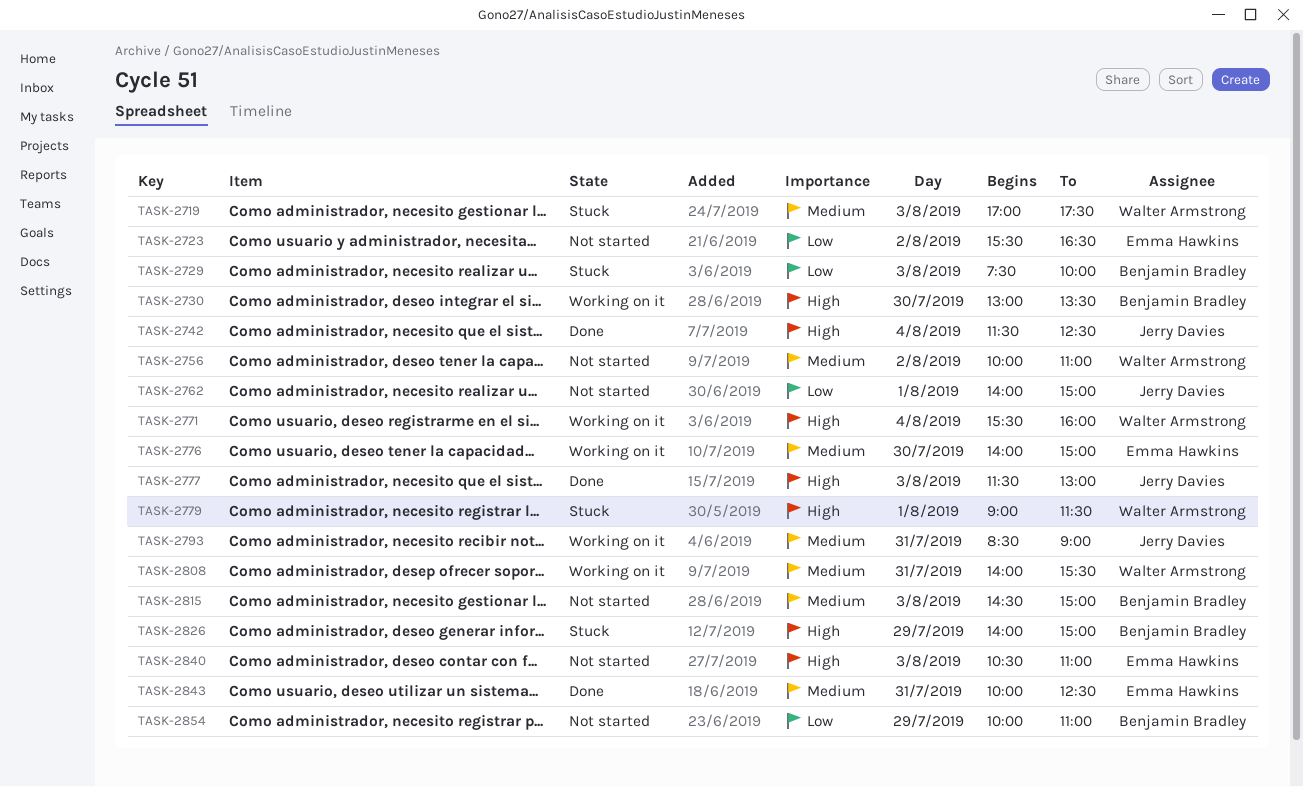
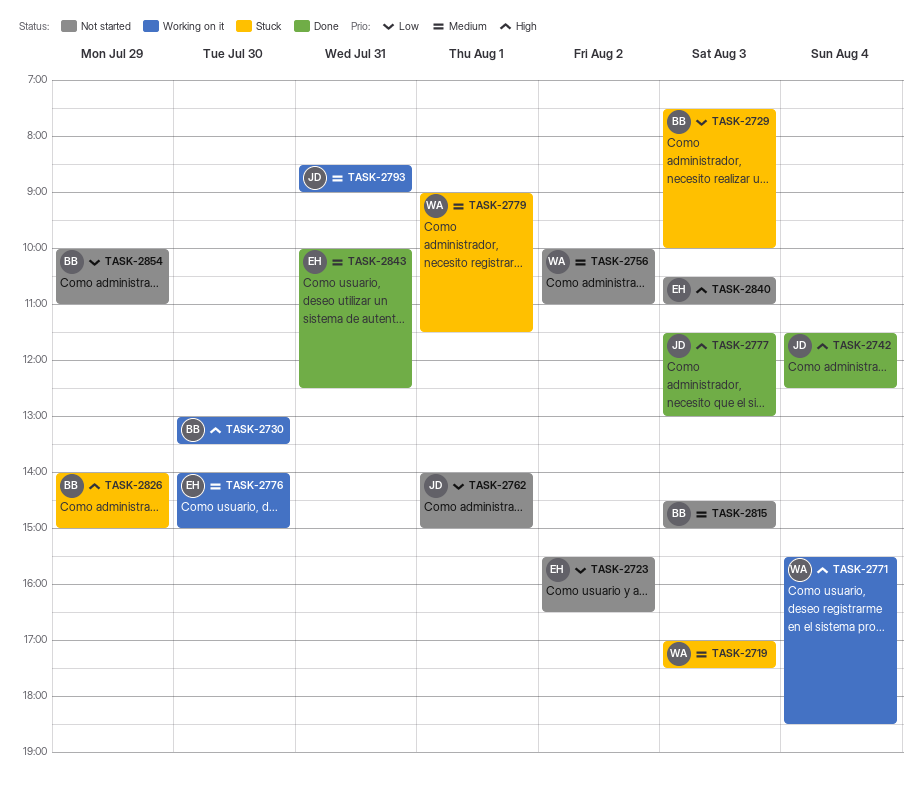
TASK-2771, ends: 16:00 -> 18:30
TASK-2779, priority: High -> Medium
TASK-2808: present -> none

